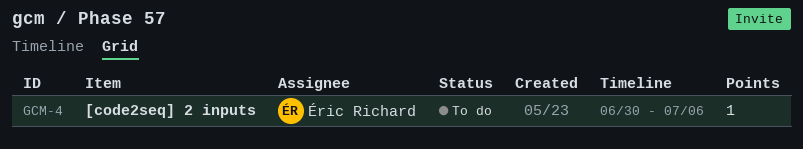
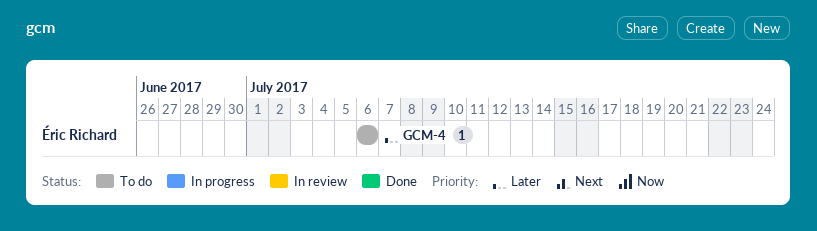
GCM-4, start: Jun 30 -> Jul 6

